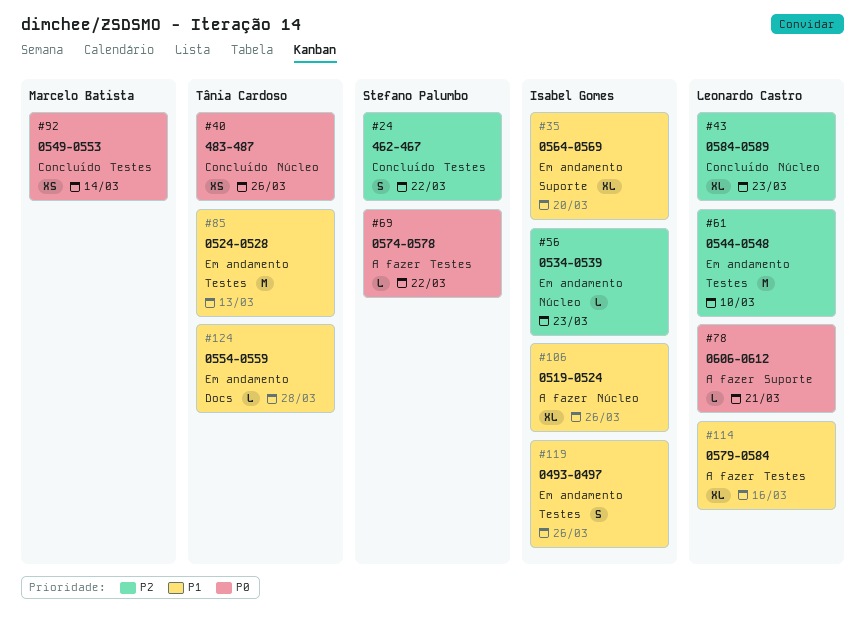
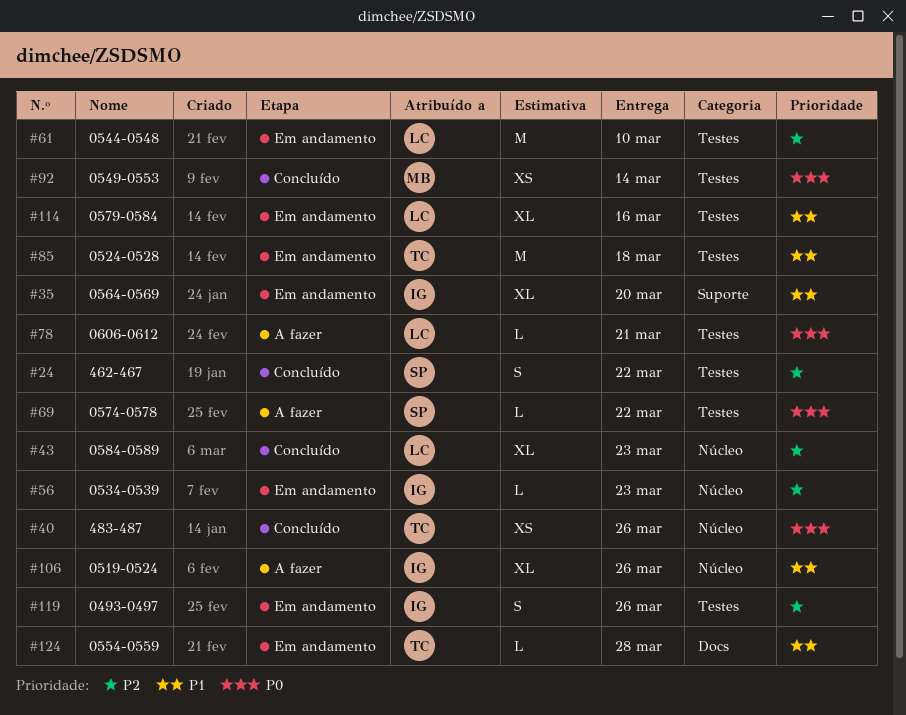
#78, label: Suporte -> Testes
#85, due: Mar 13 -> Mar 18
#114, status: A fazer -> Em andamento
#119, priority: P1 -> P2

